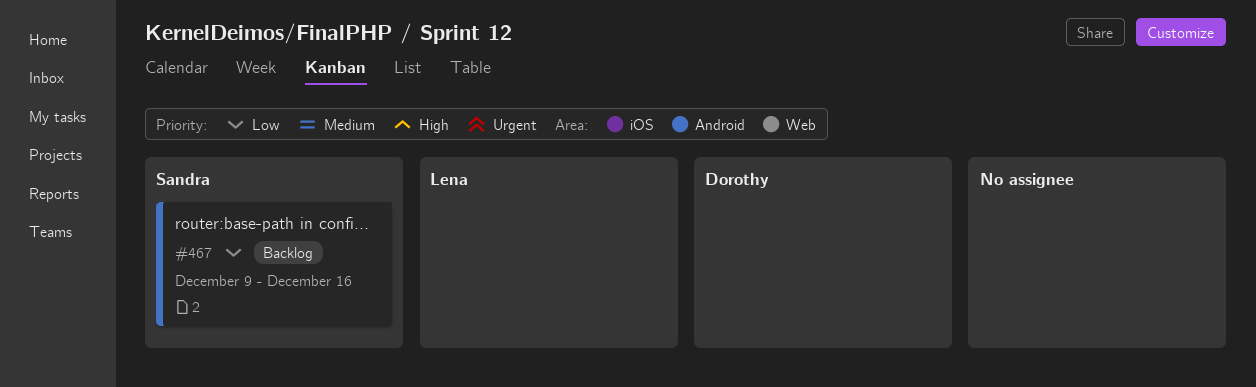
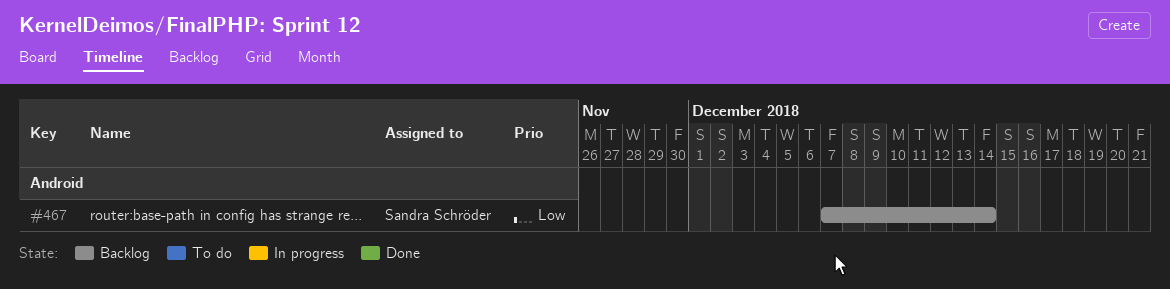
#467, start: Dec 9 -> Dec 7
#467, due: Dec 16 -> Dec 14

